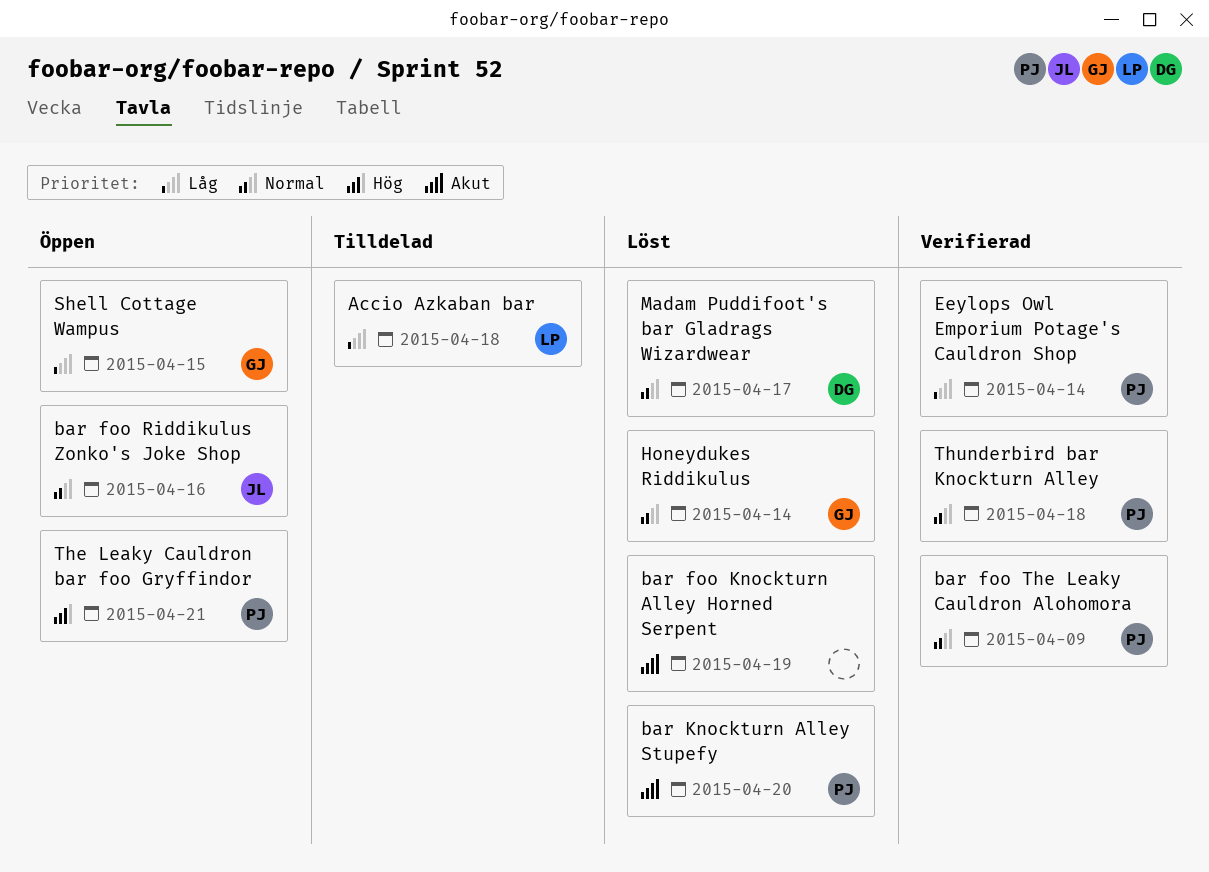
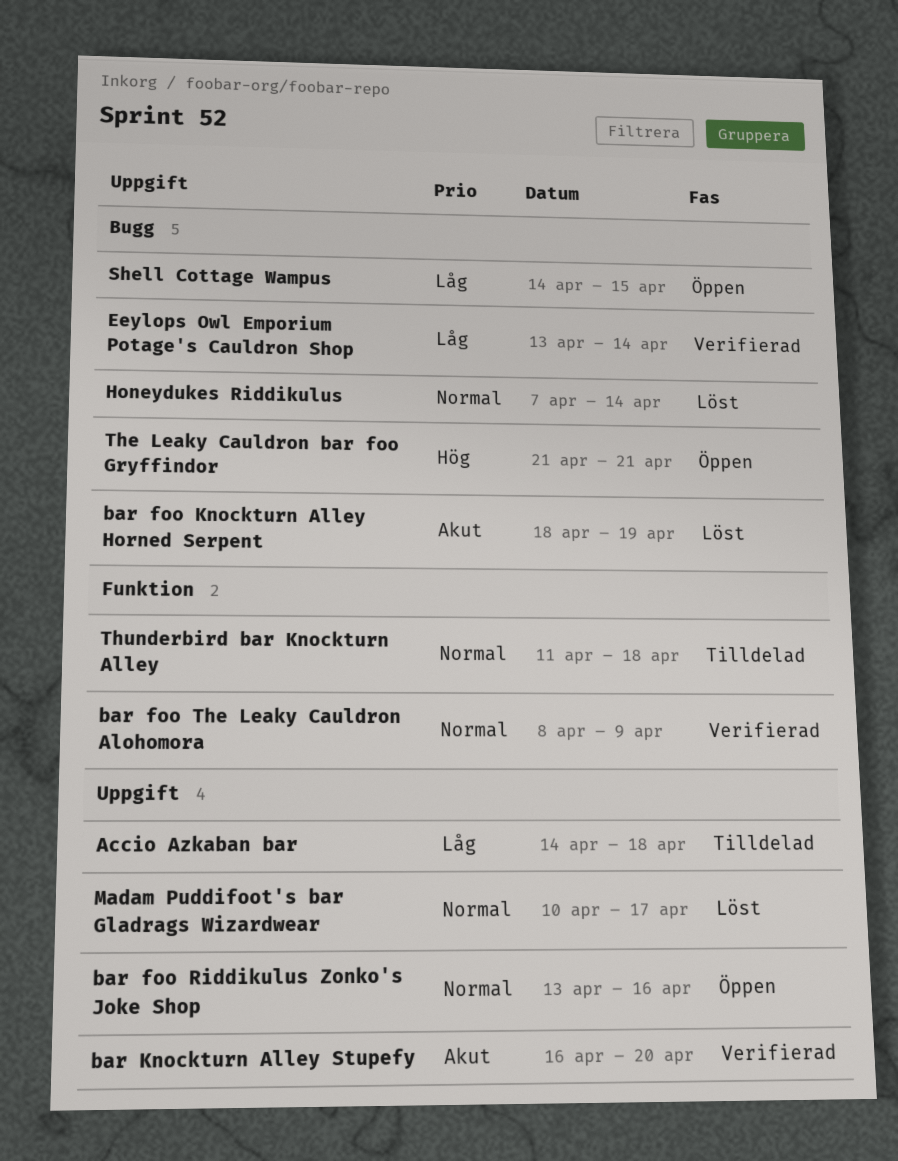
bar Knockturn Alley Stupefy, status: Löst -> Verifierad
Thunderbird bar Knockturn Alley, status: Verifierad -> Tilldelad

